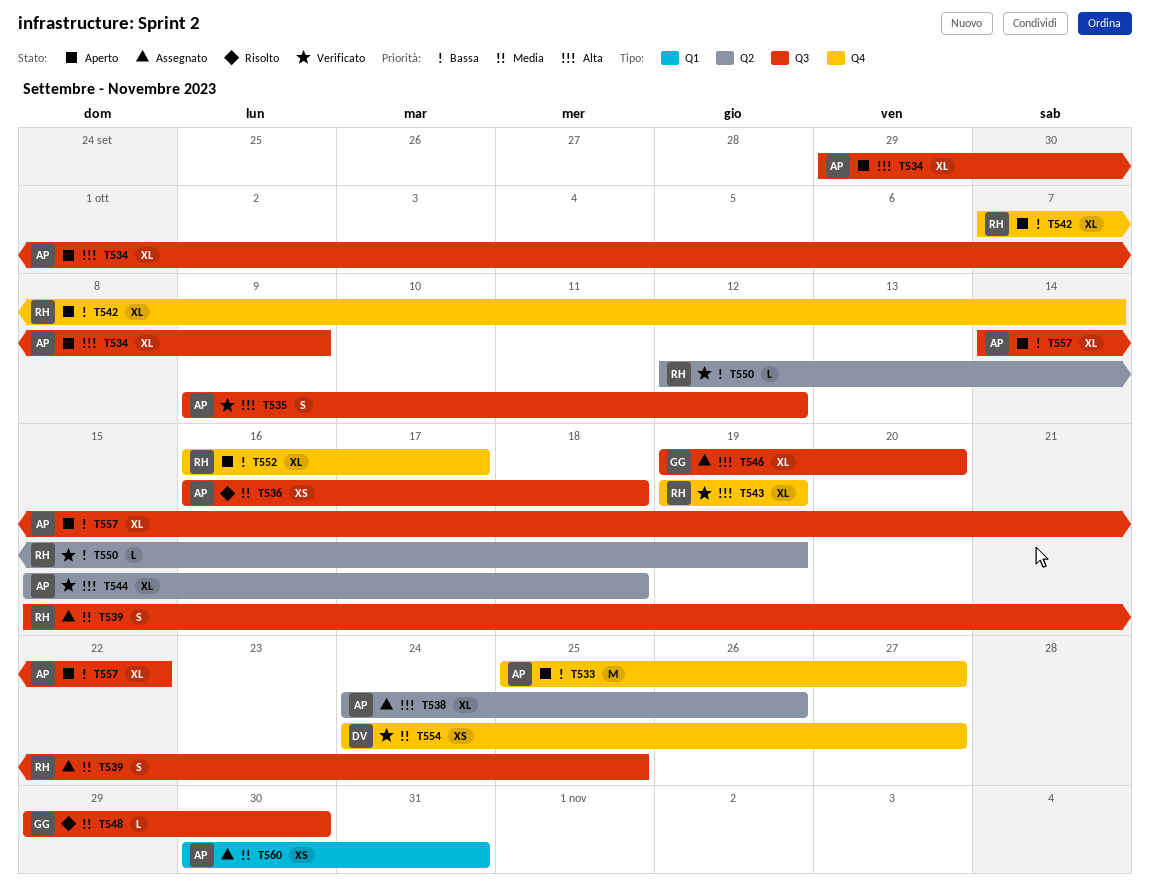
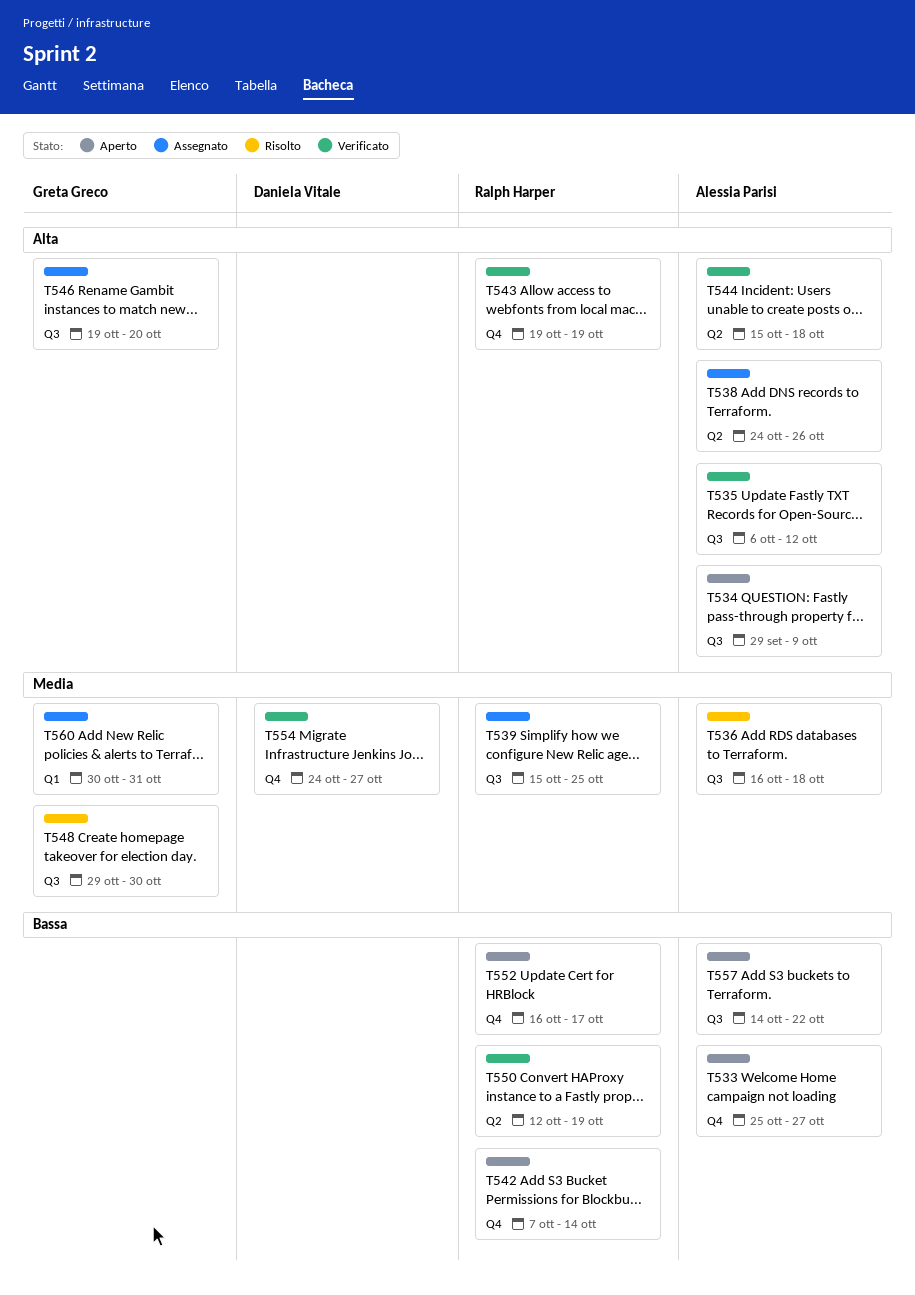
T535, start: Oct 9 -> Oct 6
T560, owner: Alessia Parisi -> Greta Greco

